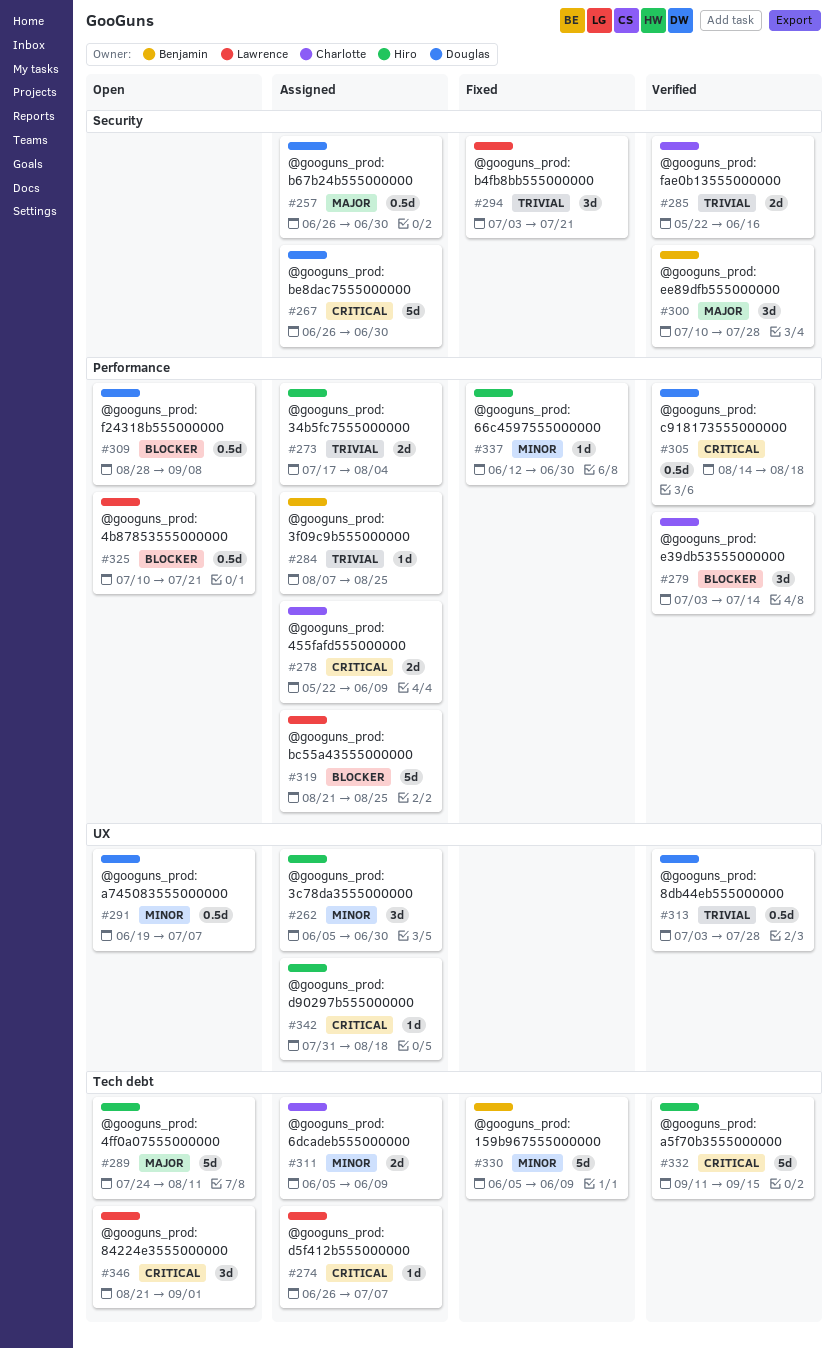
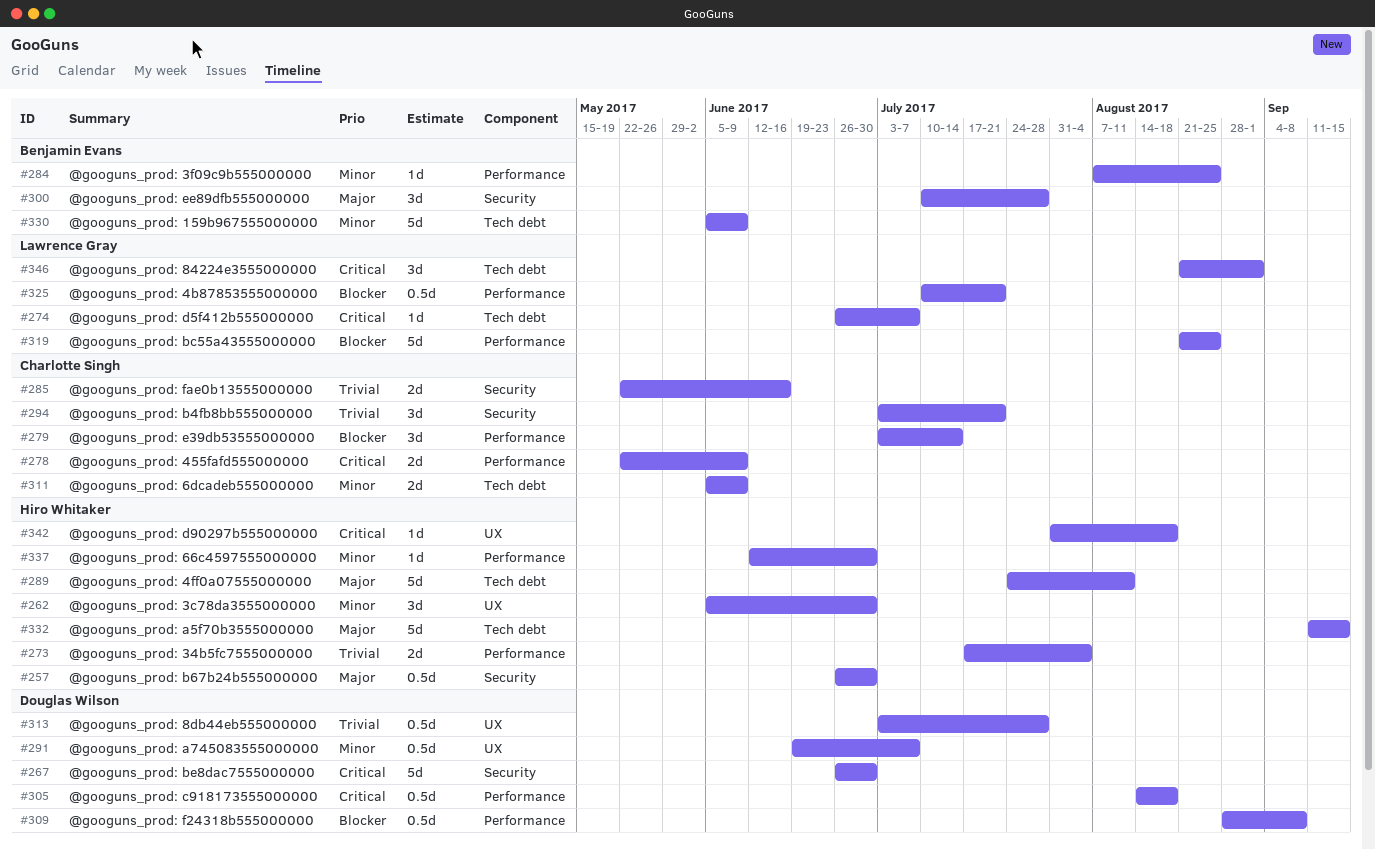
#257, owner: Douglas Wilson -> Hiro Whitaker
#284, priority: Trivial -> Minor
#294, owner: Lawrence Gray -> Charlotte Singh
#332, priority: Critical -> Major

